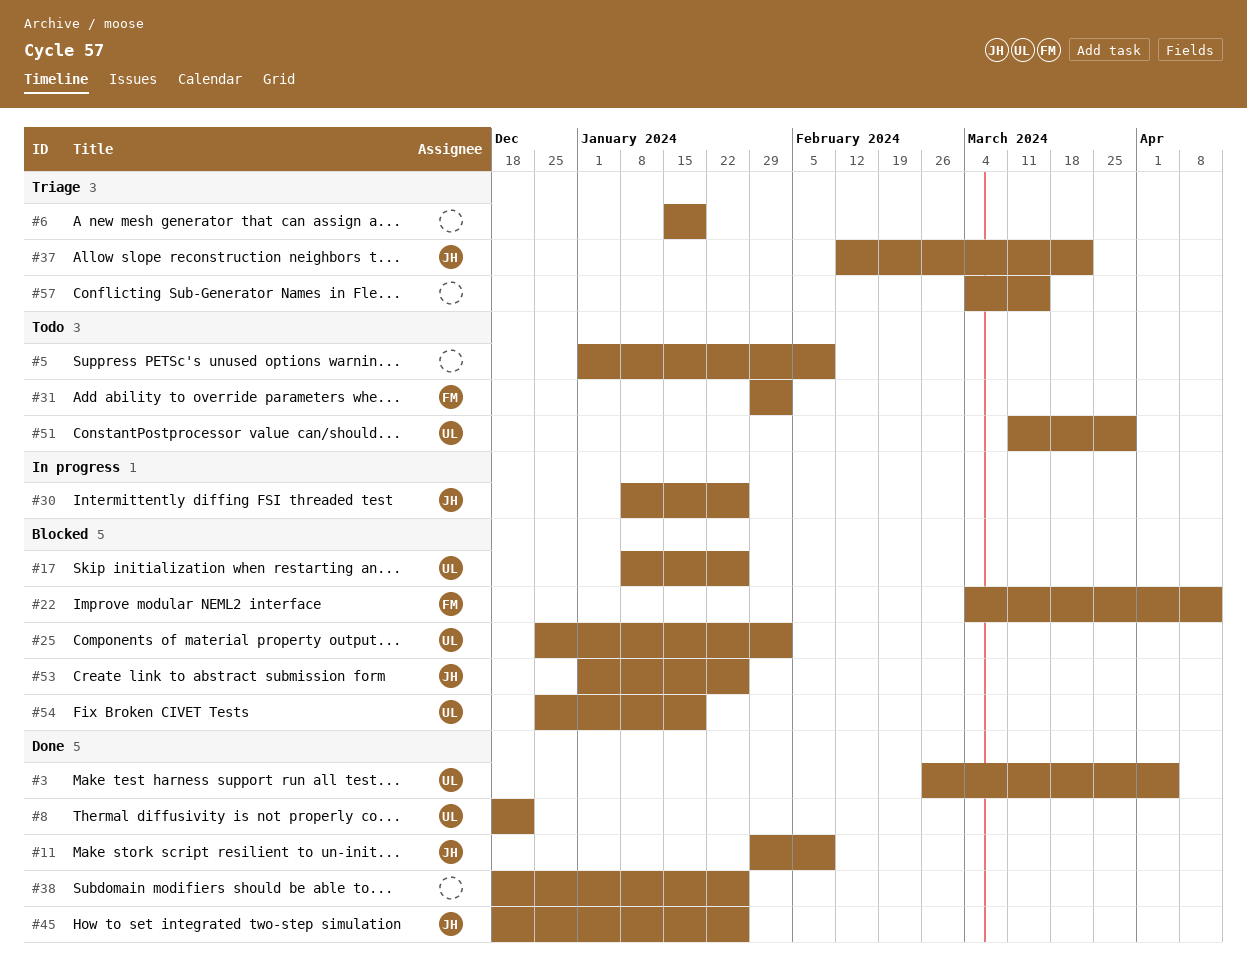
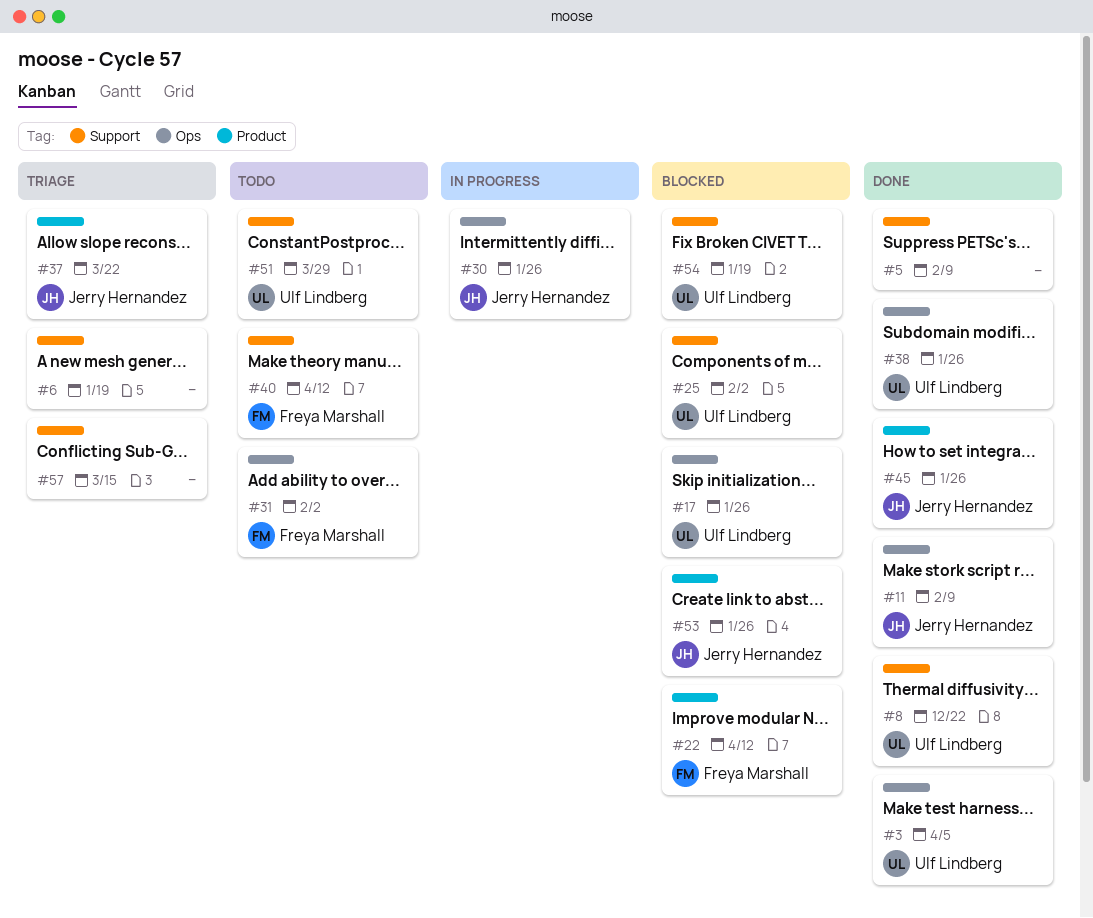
#5, status: Todo -> Done
#38, owner: none -> Ulf Lindberg
#40: none -> present

